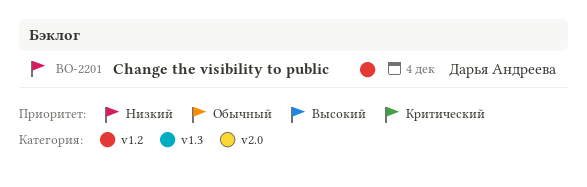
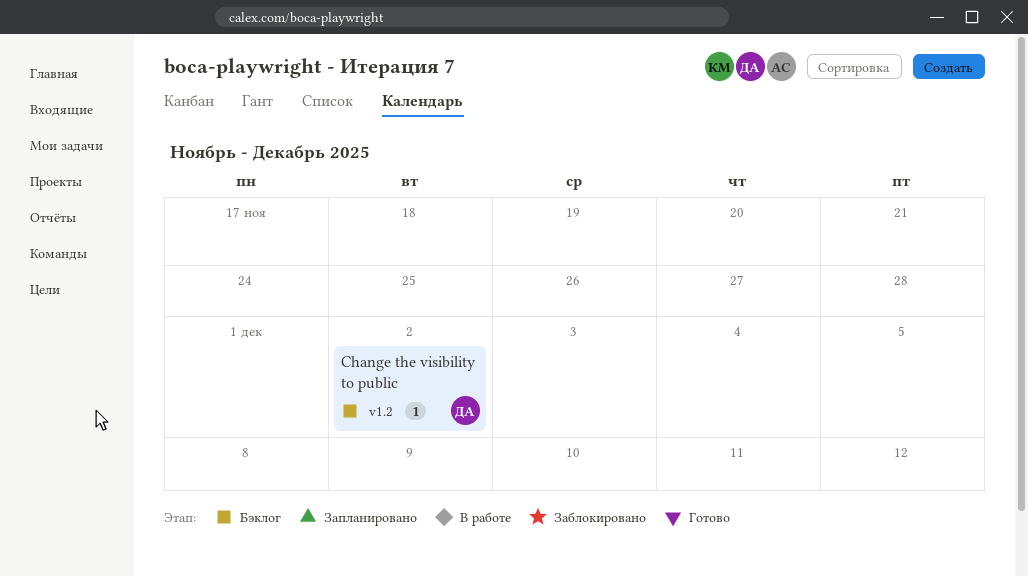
Change the visibility to public, due: Dec 4 -> Dec 2

